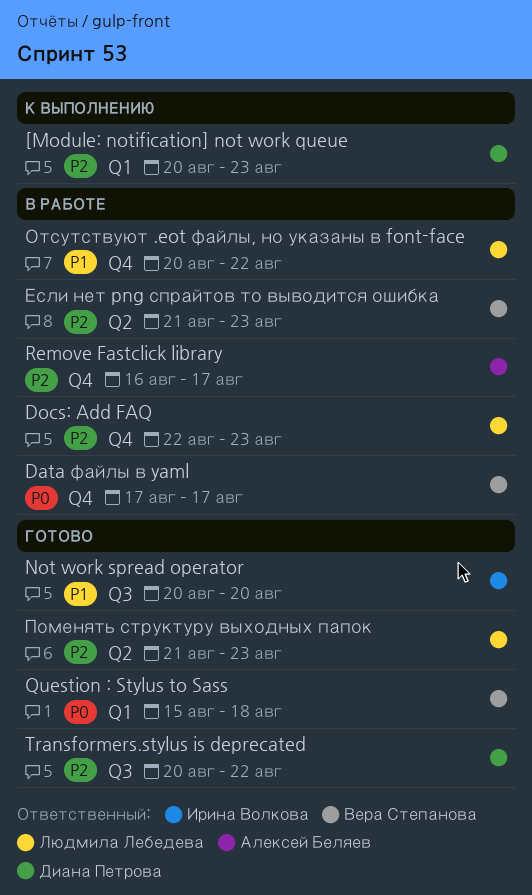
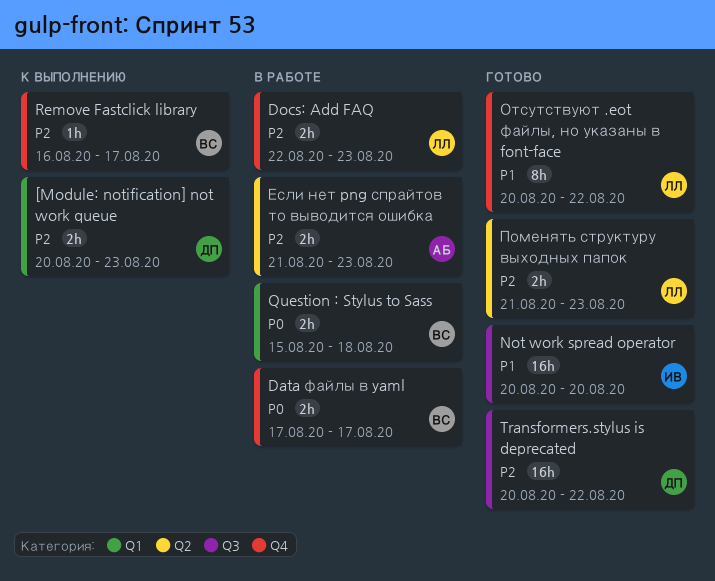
Question : Stylus to Sass, status: Готово -> В работе
Remove Fastclick library, status: В работе -> К выполнению
Remove Fastclick library, owner: Алексей Беляев -> Вера Степанова
Если нет png спрайтов то выводится ошибка, owner: Вера Степанова -> Алексей Беляев
Отсутствуют .eot файлы, но указаны в font-face, status: В работе -> Готово

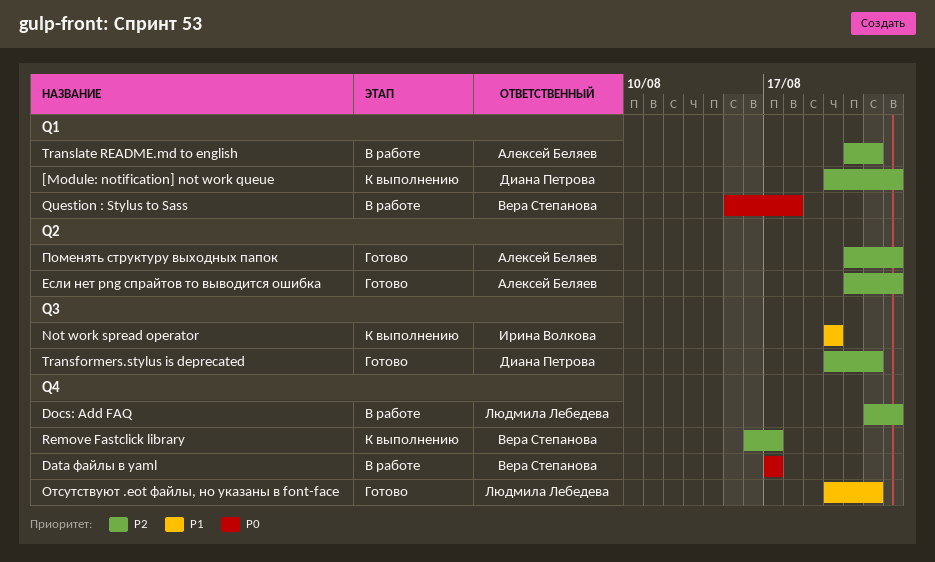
Not work spread operator, status: Готово -> К выполнению
Translate README.md to english: none -> present
Если нет png спрайтов то выводится ошибка, status: В работе -> Готово
Поменять структуру выходных папок, owner: Людмила Лебедева -> Алексей Беляев

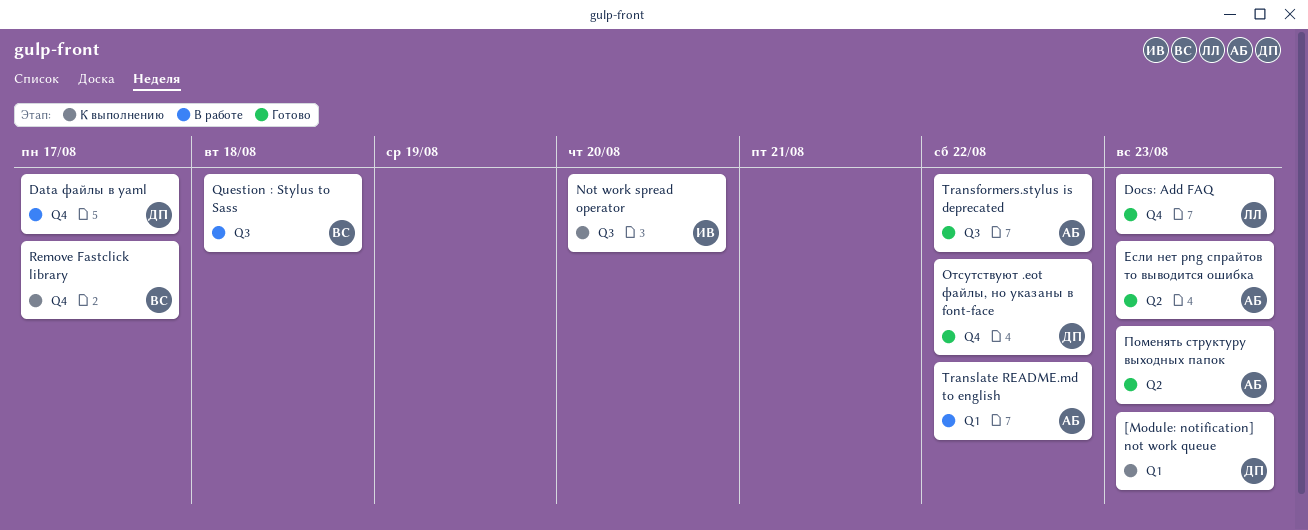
Data файлы в yaml, owner: Вера Степанова -> Диана Петрова
Docs: Add FAQ, status: В работе -> Готово
Question : Stylus to Sass, label: Q1 -> Q3
Transformers.stylus is deprecated, owner: Диана Петрова -> Алексей Беляев
Отсутствуют .eot файлы, но указаны в font-face, owner: Людмила Лебедева -> Диана Петрова

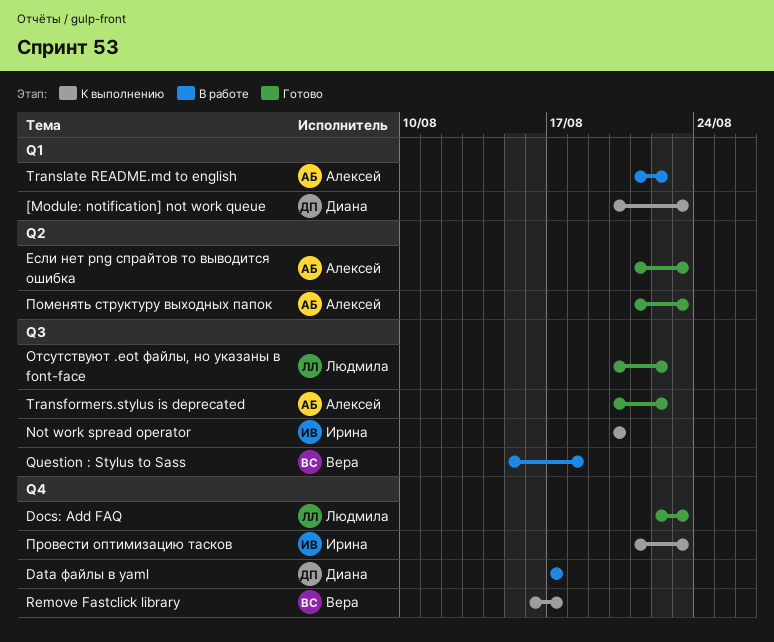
Отсутствуют .eot файлы, но указаны в font-face, owner: Диана -> Людмила
Отсутствуют .eot файлы, но указаны в font-face, label: Q4 -> Q3
Провести оптимизацию тасков: none -> present

